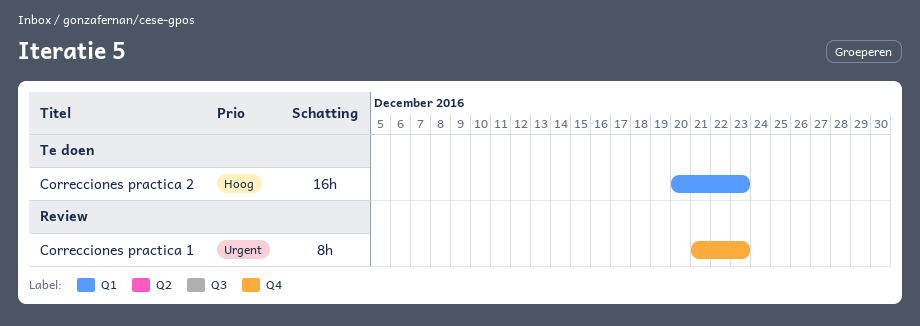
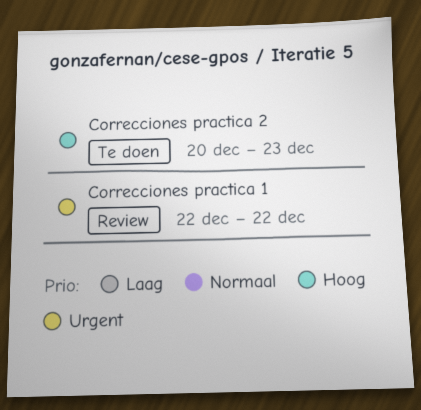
Correcciones practica 1, start: Dec 21 -> Dec 22
Correcciones practica 1, due: Dec 23 -> Dec 22

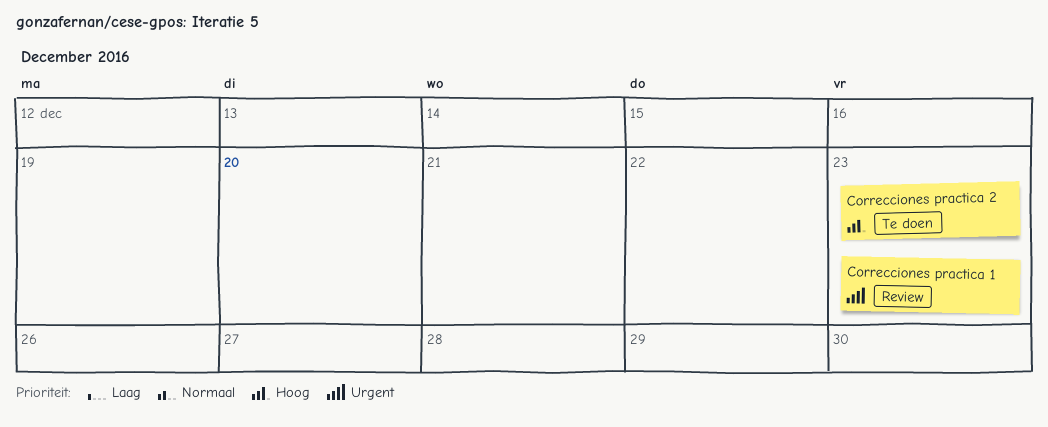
Correcciones practica 1, due: Dec 22 -> Dec 23

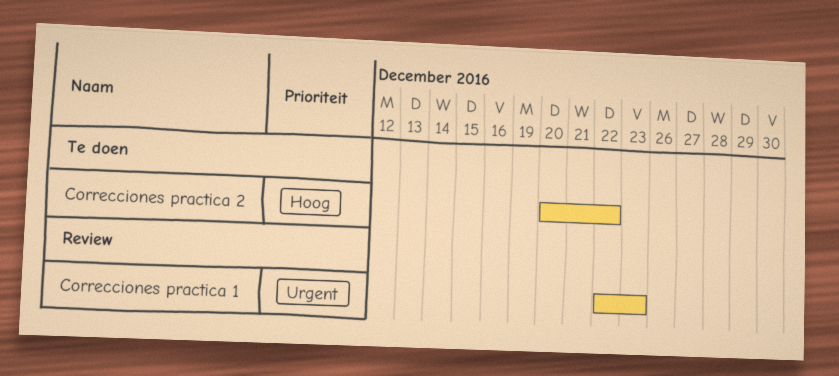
Correcciones practica 2, due: Dec 23 -> Dec 22

